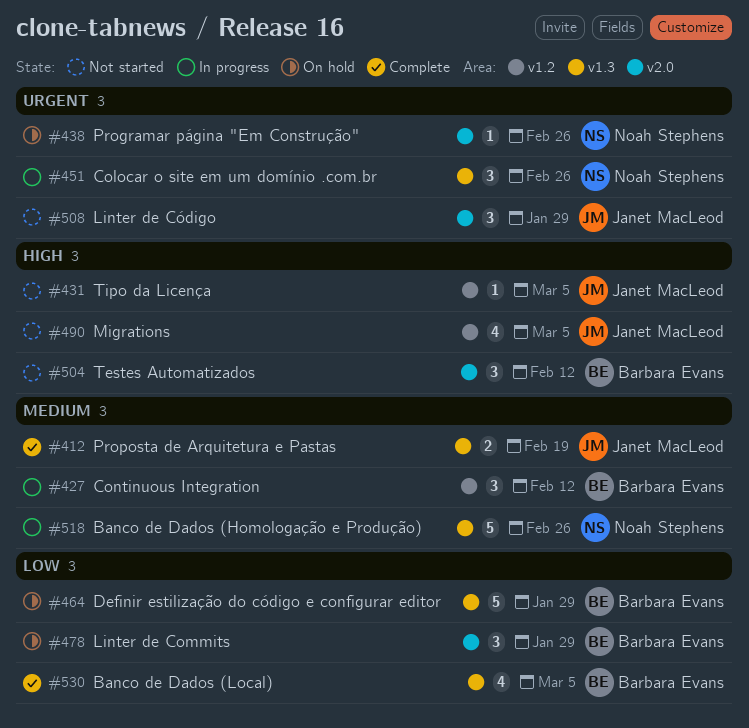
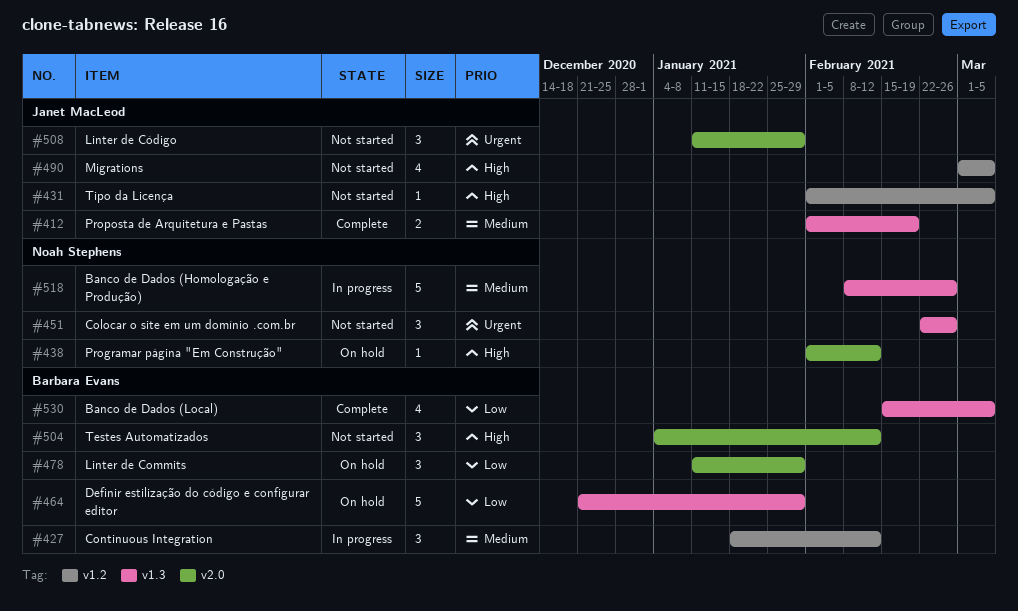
#438, priority: Urgent -> High
#438, due: Feb 26 -> Feb 12
#451, status: In progress -> Not started

